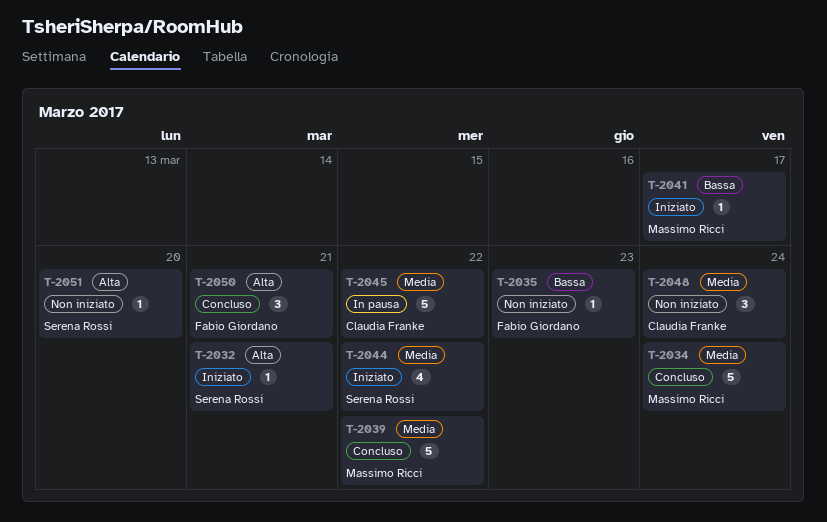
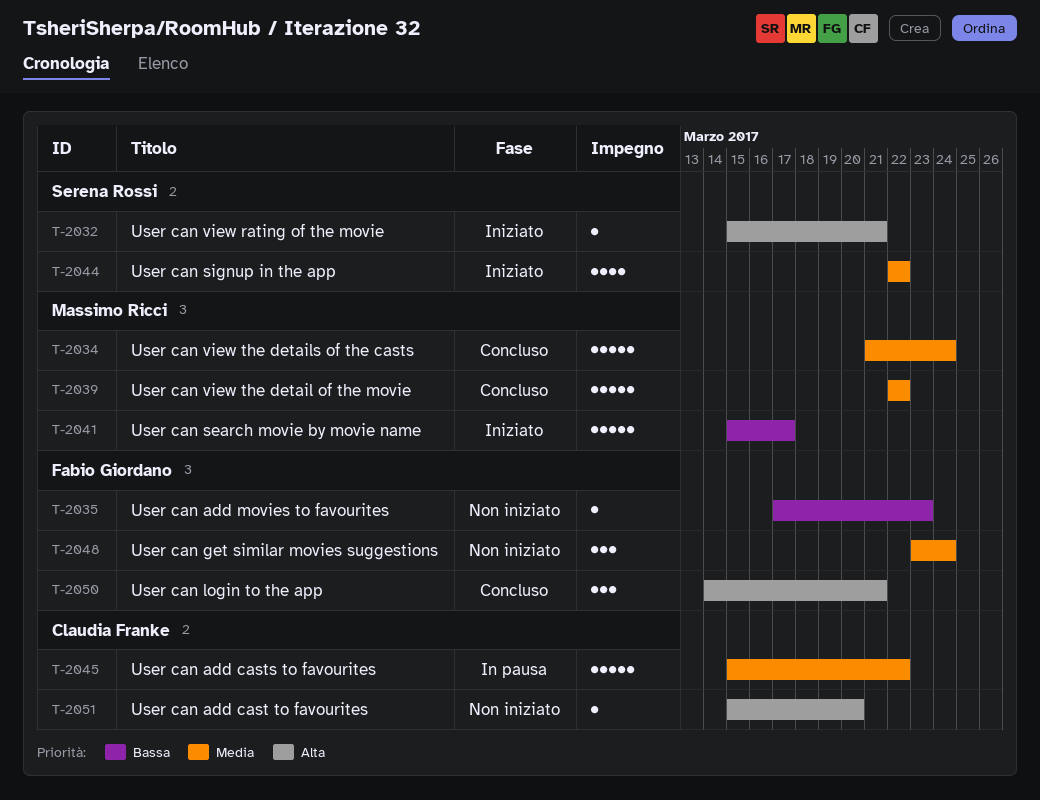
T-2041, estimate: 1 -> 5
T-2048, owner: Claudia Franke -> Fabio Giordano
T-2051, owner: Serena Rossi -> Claudia Franke

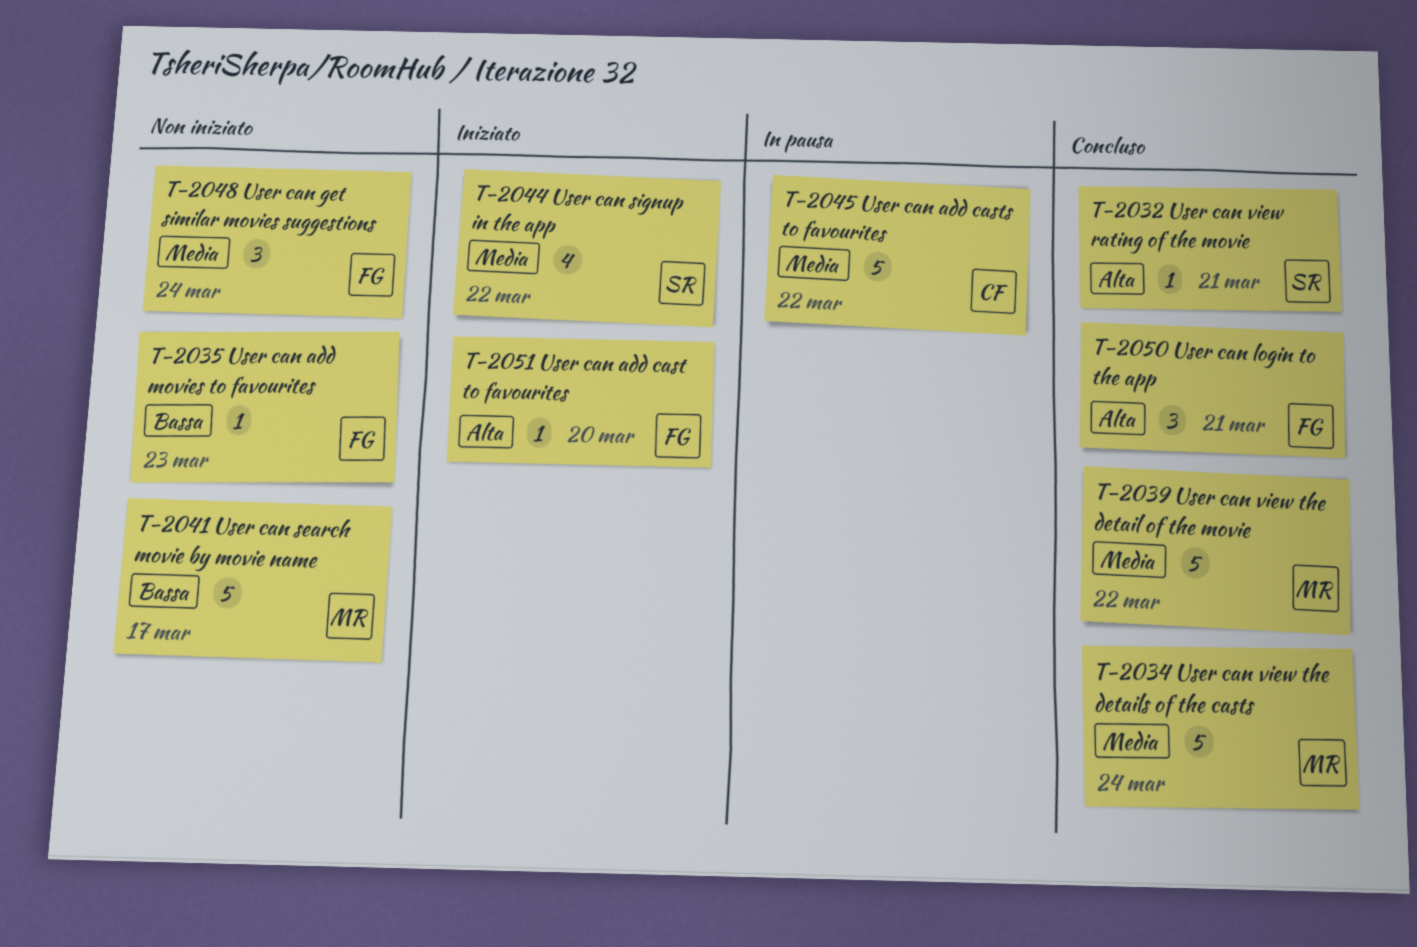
T-2032, status: Iniziato -> Concluso
T-2041, status: Iniziato -> Non iniziato
T-2051, status: Non iniziato -> Iniziato
T-2051, owner: Claudia Franke -> Fabio Giordano

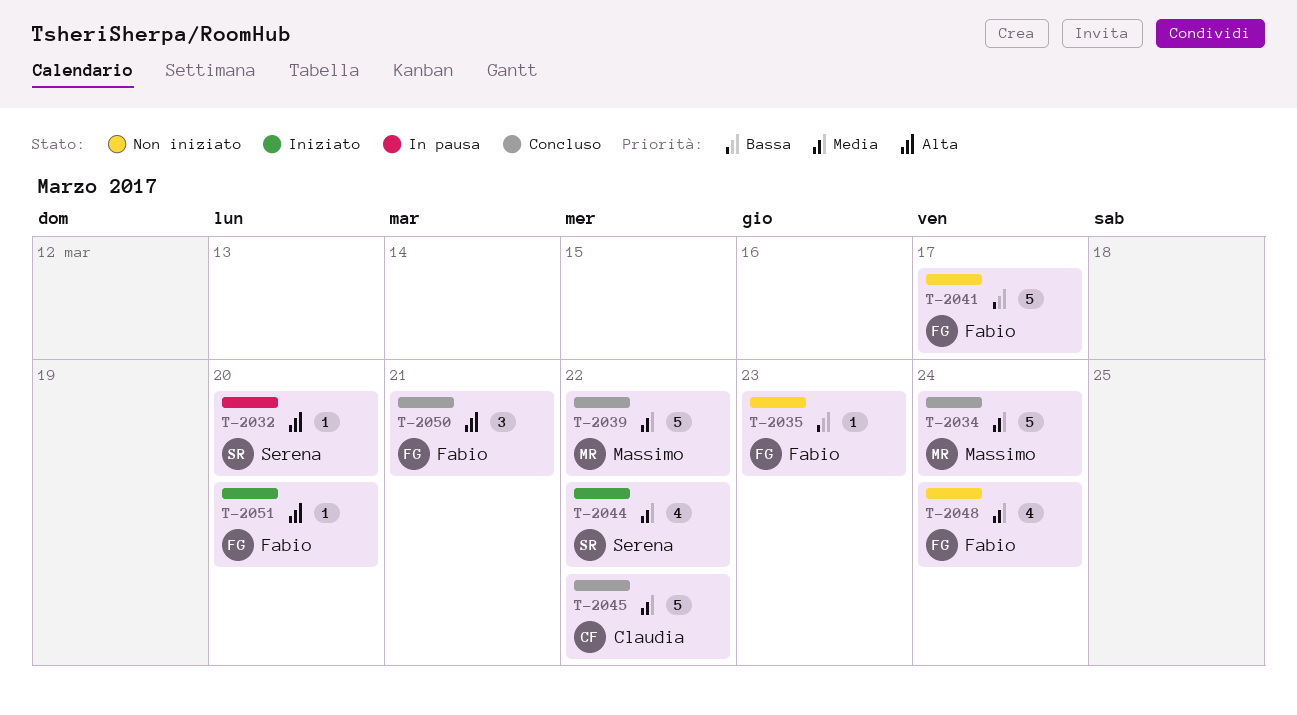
T-2032, status: Concluso -> In pausa
T-2032, due: Mar 21 -> Mar 20
T-2041, owner: Massimo -> Fabio
T-2045, status: In pausa -> Concluso
T-2048, estimate: 3 -> 4

